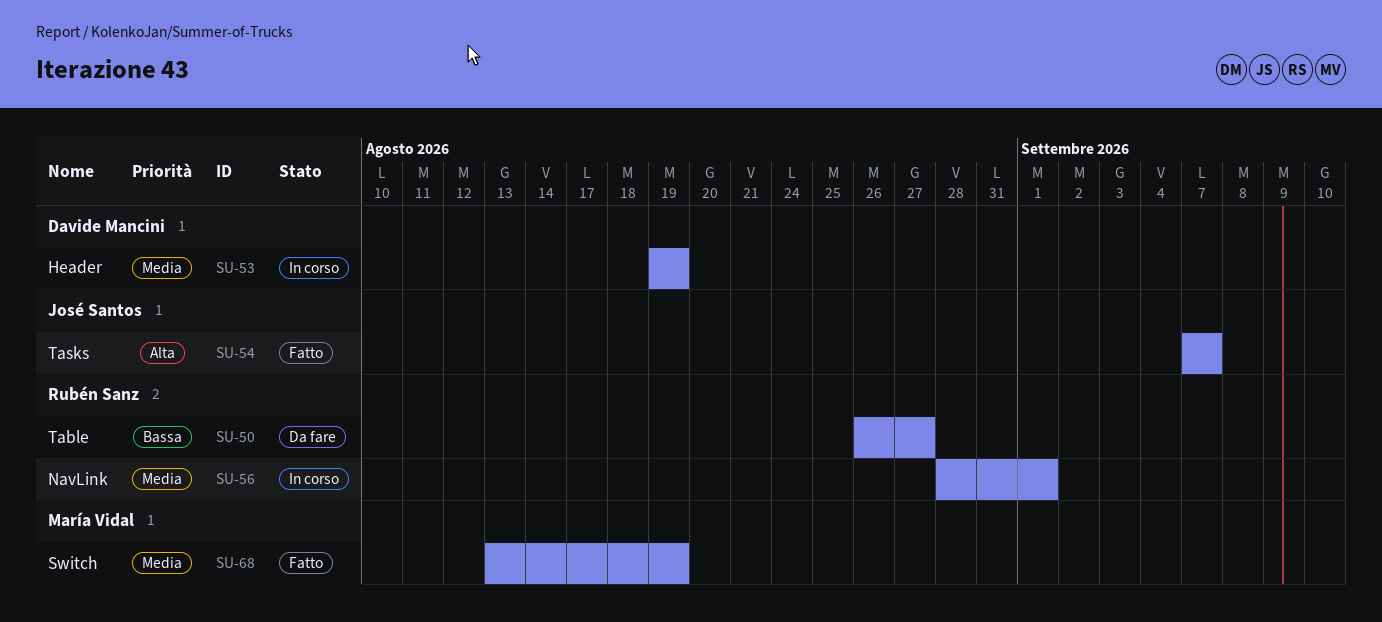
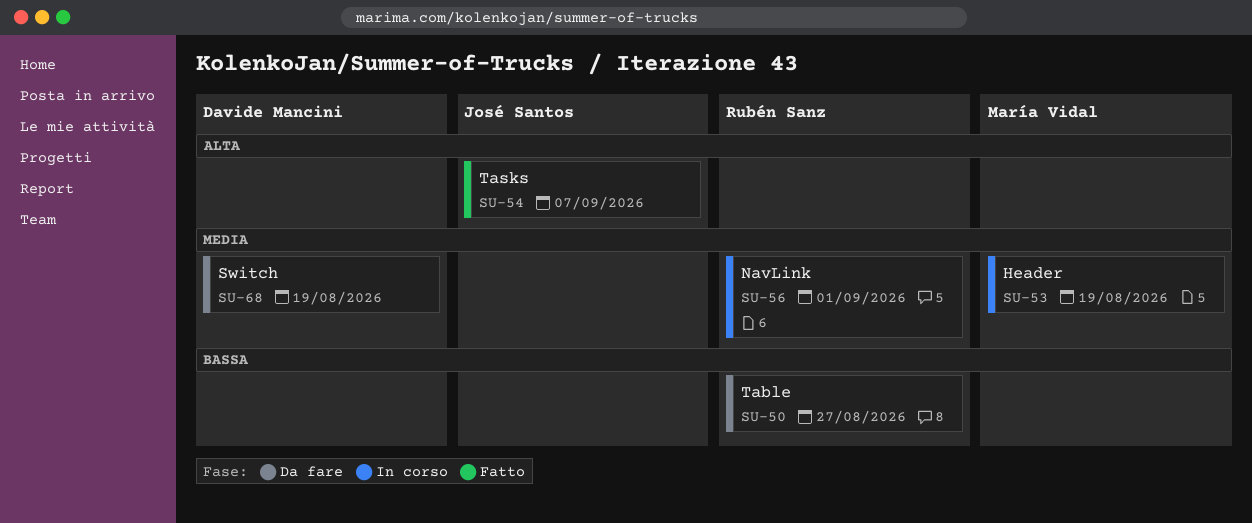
SU-53, owner: Davide Mancini -> María Vidal
SU-68, status: Fatto -> Da fare
SU-68, owner: María Vidal -> Davide Mancini

